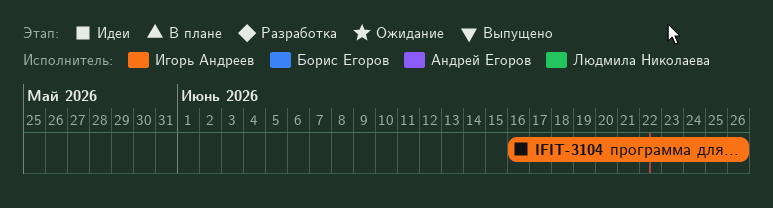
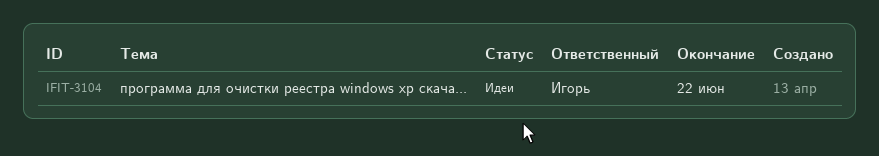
IFIT-3104, due: Jun 26 -> Jun 22

